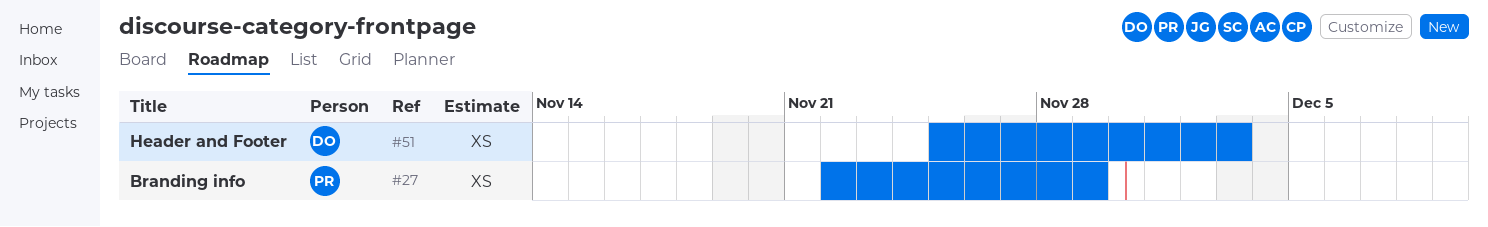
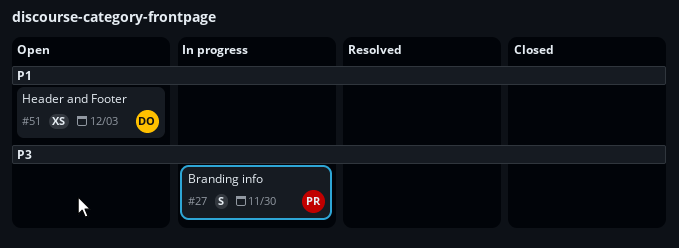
#27, estimate: XS -> S
#27, due: Nov 29 -> Nov 30

